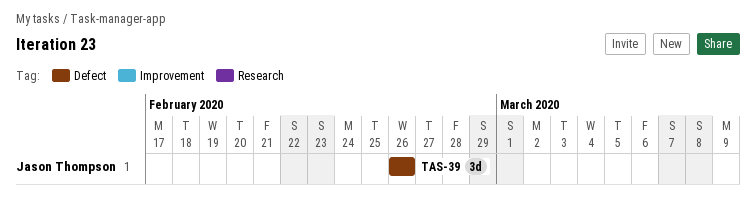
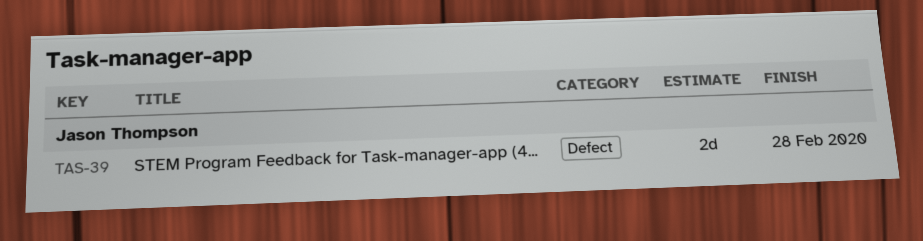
TAS-39, estimate: 3d -> 2d
TAS-39, due: Feb 26 -> Feb 28

